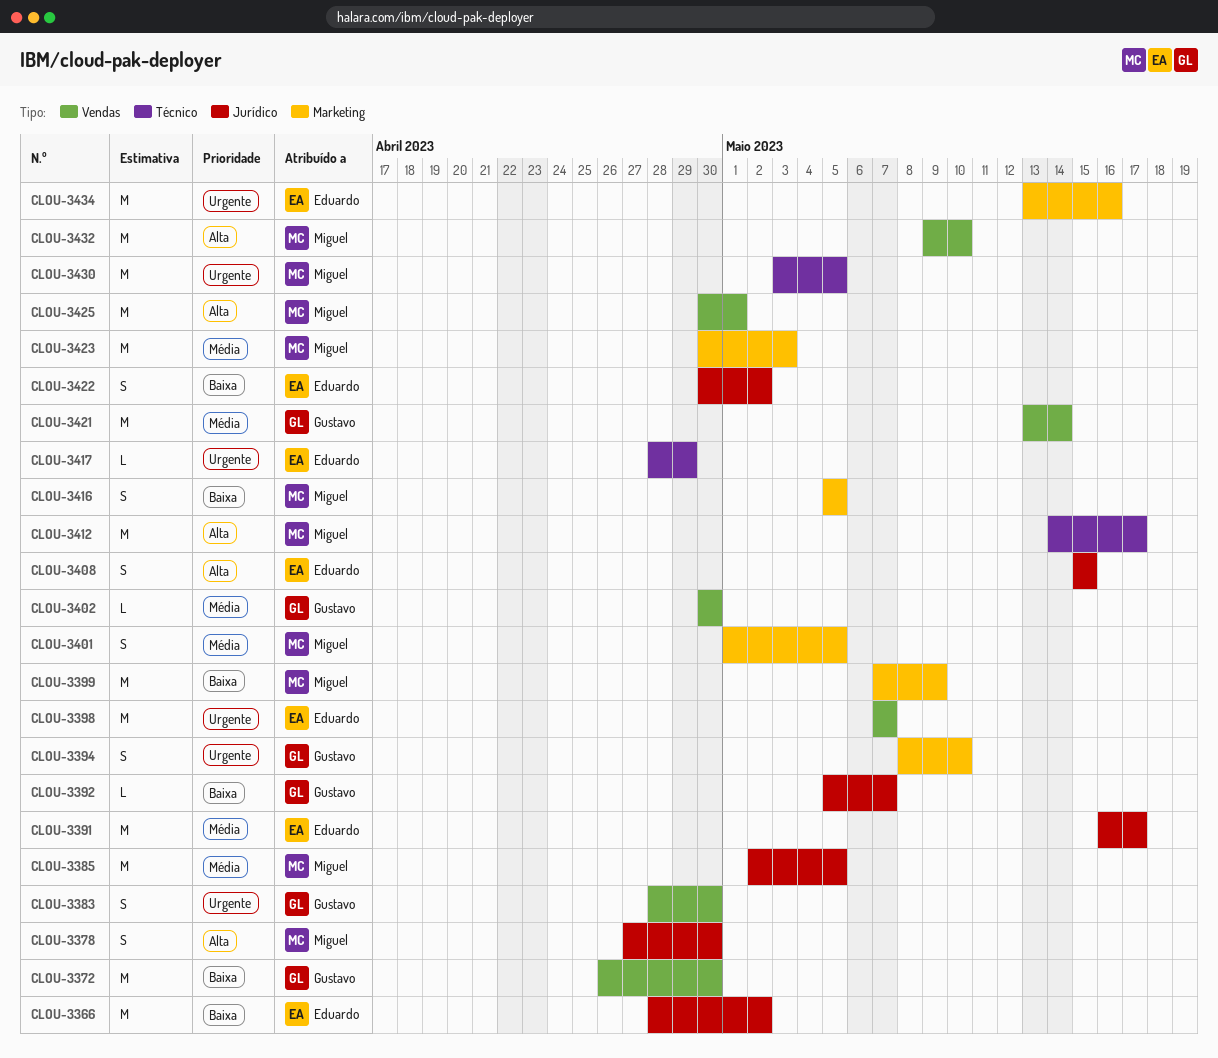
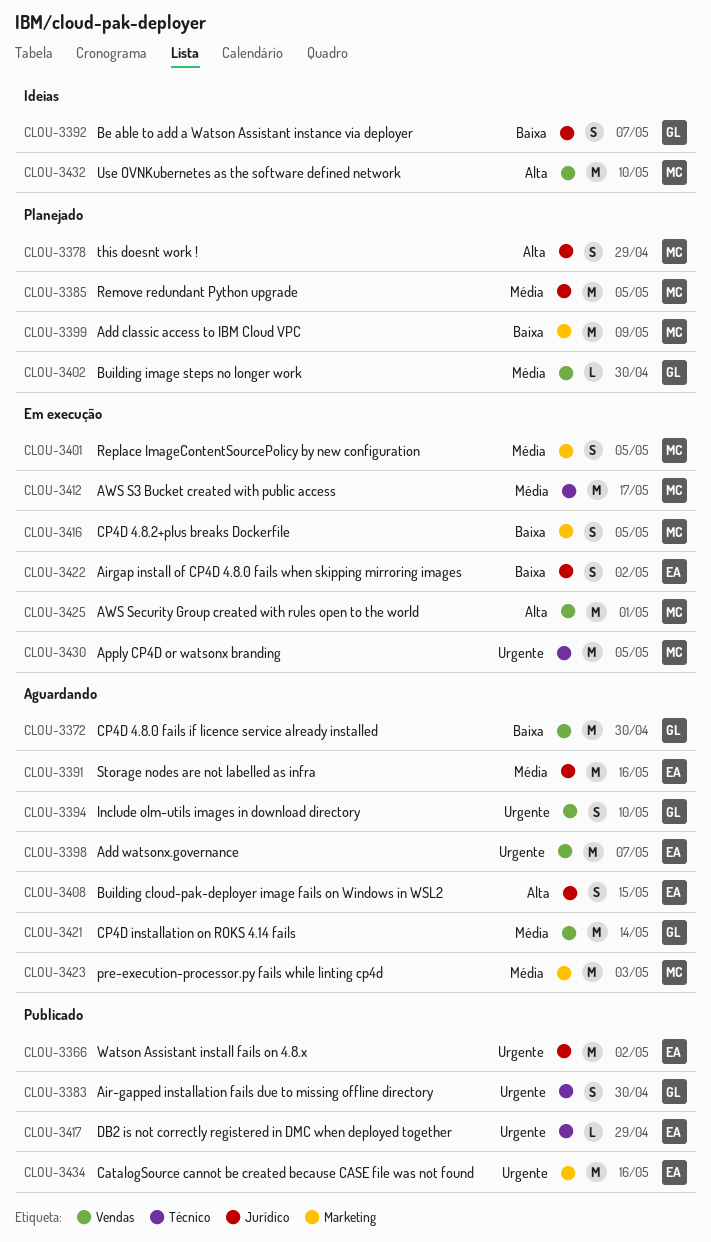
CLOU-3366, priority: Baixa -> Urgente
CLOU-3378, due: Apr 30 -> Apr 29
CLOU-3383, label: Vendas -> Técnico
CLOU-3391, due: May 17 -> May 16
CLOU-3392, estimate: L -> S
CLOU-3394, label: Marketing -> Vendas
CLOU-3412, priority: Alta -> Média

